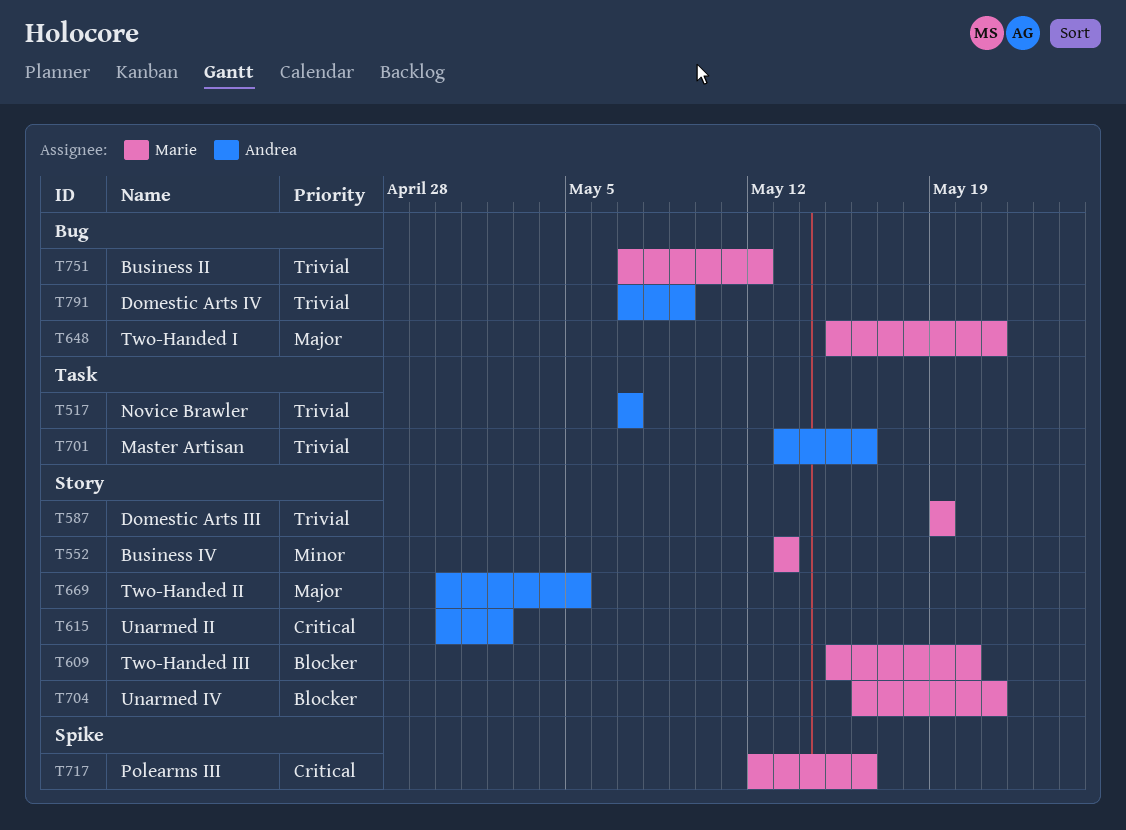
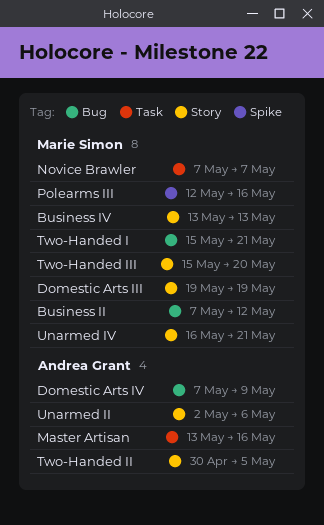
Novice Brawler, owner: Andrea Grant -> Marie Simon
Unarmed II, start: Apr 30 -> May 2
Unarmed II, due: May 2 -> May 6

